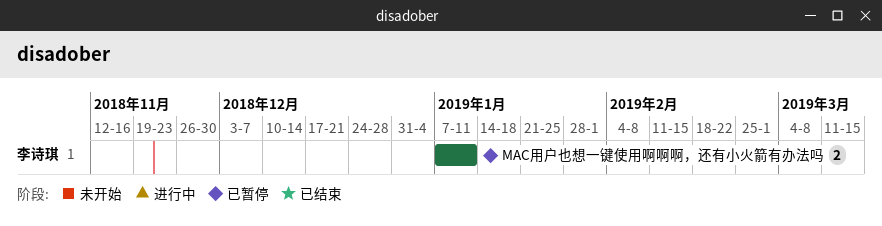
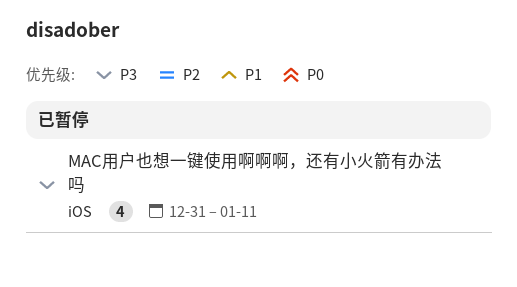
MAC用户也想一键使用啊啊啊，还有小火箭有办法吗, estimate: 2 -> 4
MAC用户也想一键使用啊啊啊，还有小火箭有办法吗, start: Jan 7 -> Dec 31

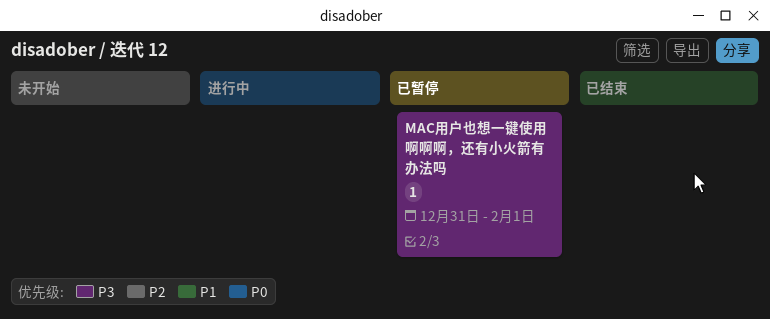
MAC用户也想一键使用啊啊啊，还有小火箭有办法吗, estimate: 4 -> 1
MAC用户也想一键使用啊啊啊，还有小火箭有办法吗, due: Jan 11 -> Feb 1

